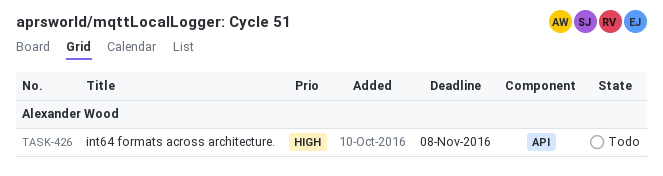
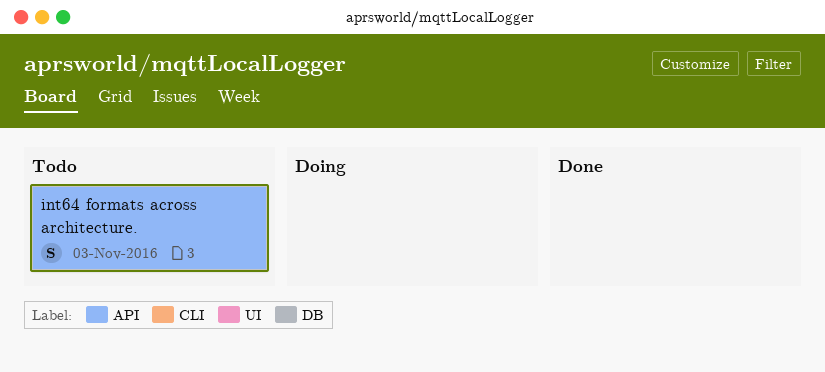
int64 formats across architecture., due: Nov 8 -> Nov 3

